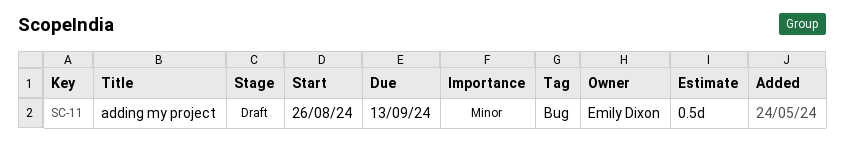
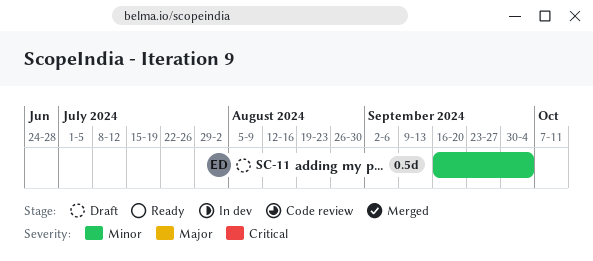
SC-11, start: Aug 26 -> Sep 16
SC-11, due: Sep 13 -> Oct 4

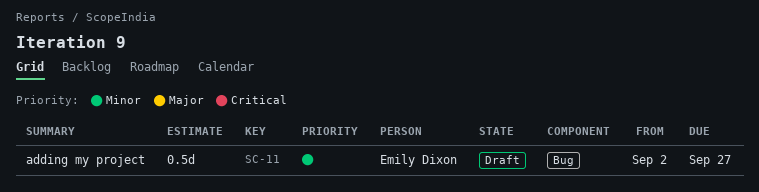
SC-11, start: Sep 16 -> Sep 2
SC-11, due: Oct 4 -> Sep 27

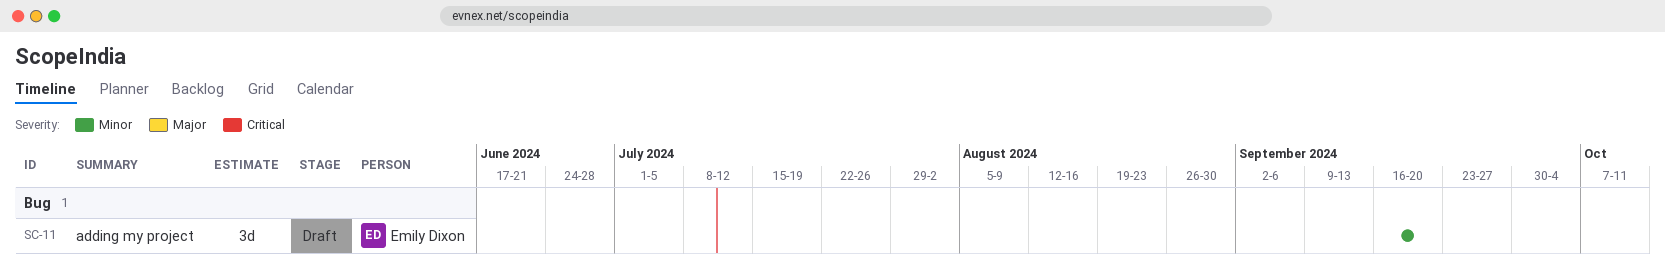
SC-11, estimate: 0.5d -> 3d
SC-11, start: Sep 2 -> Sep 16
SC-11, due: Sep 27 -> Sep 20

